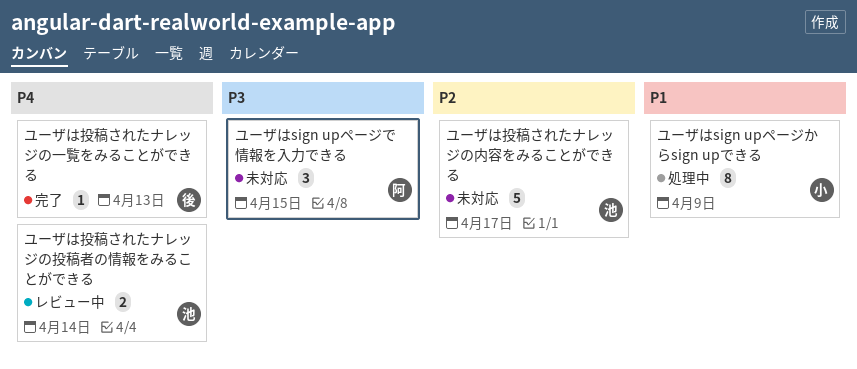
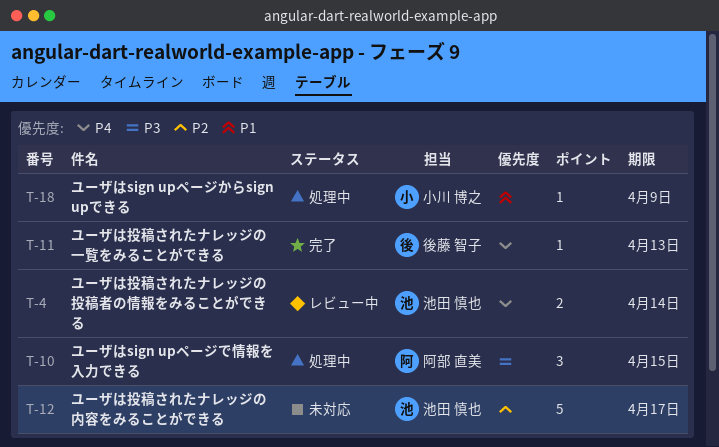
ユーザはsign upページからsign upできる, estimate: 8 -> 1
ユーザはsign upページで情報を入力できる, status: 未対応 -> 処理中

